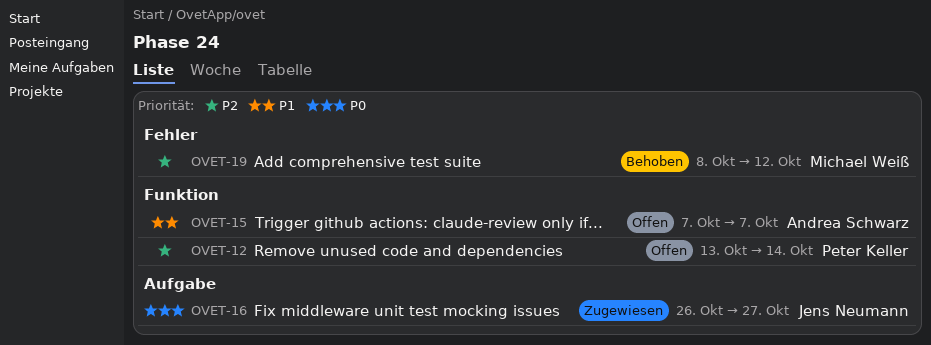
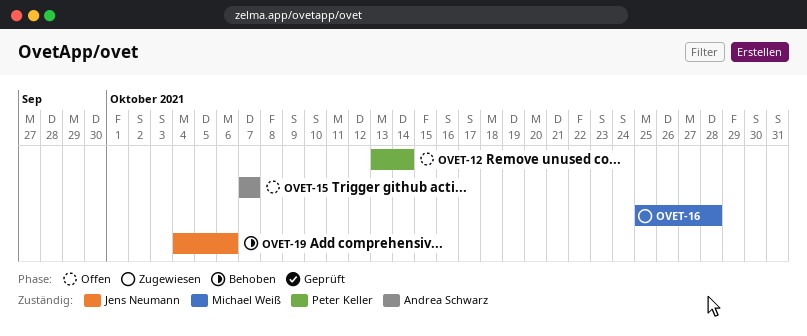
OVET-16, owner: Jens Neumann -> Michael Weiß
OVET-16, start: Oct 26 -> Oct 25
OVET-16, due: Oct 27 -> Oct 28
OVET-19, owner: Michael Weiß -> Jens Neumann
OVET-19, start: Oct 8 -> Oct 4
OVET-19, due: Oct 12 -> Oct 6

